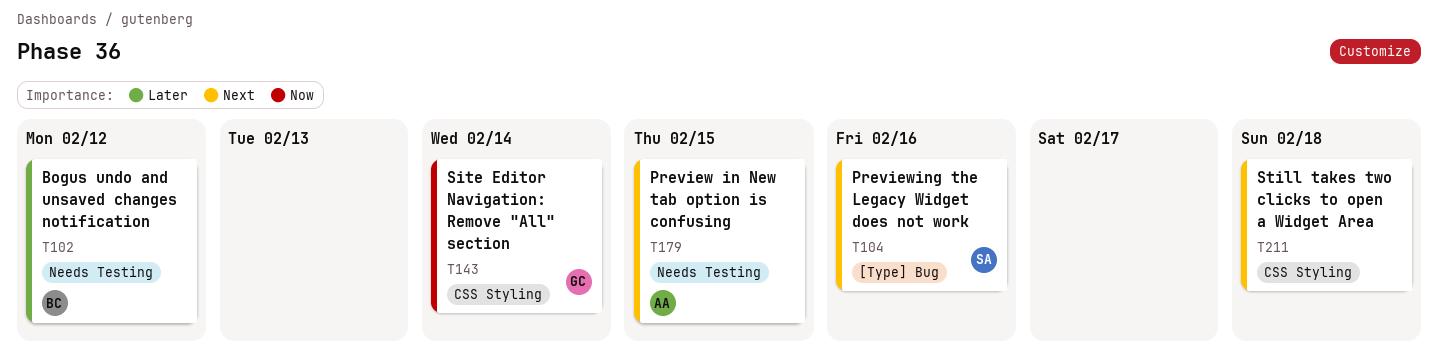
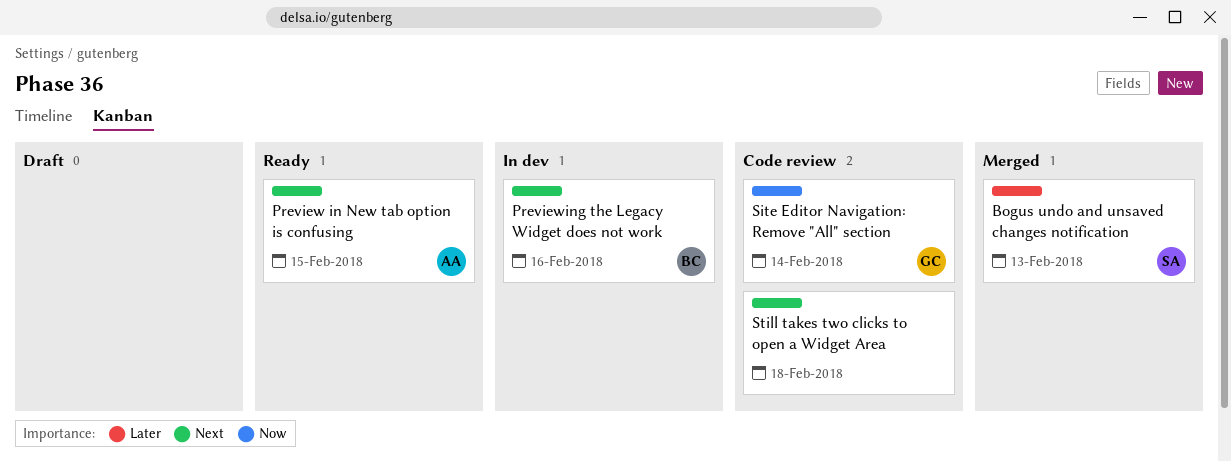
Bogus undo and unsaved changes notification, owner: BC -> SA
Bogus undo and unsaved changes notification, due: Feb 12 -> Feb 13
Previewing the Legacy Widget does not work, owner: SA -> BC

